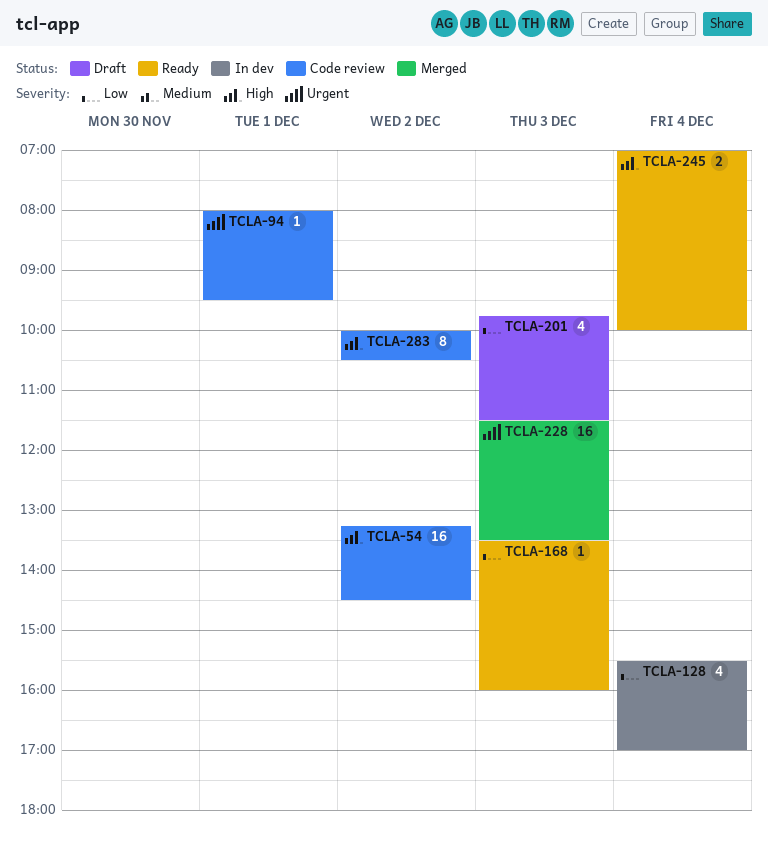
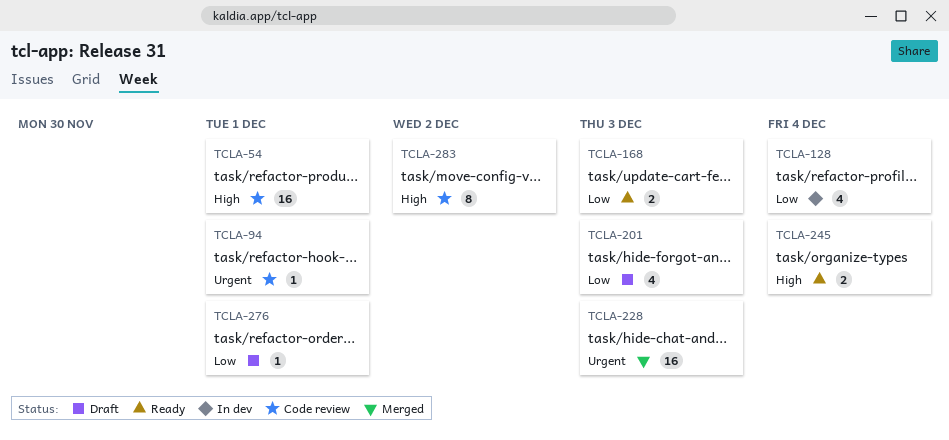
TCLA-54, day: Dec 2 -> Dec 1
TCLA-168, estimate: 1 -> 2
TCLA-276: none -> present

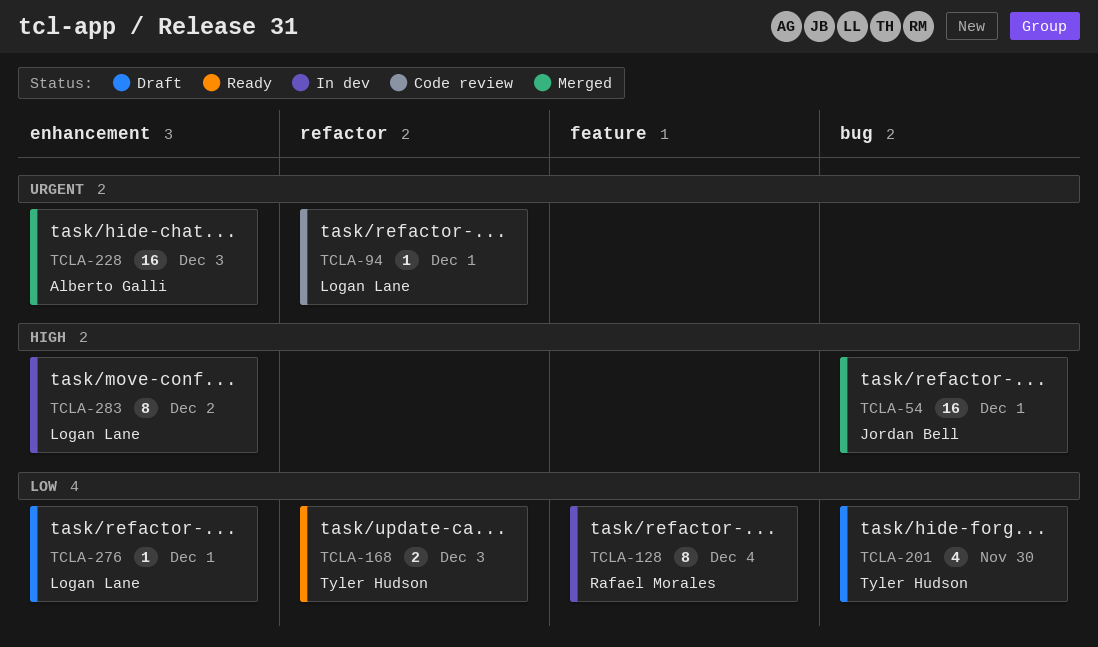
TCLA-54, status: Code review -> Merged
TCLA-128, estimate: 4 -> 8
TCLA-201, day: Dec 3 -> Nov 30
TCLA-245: present -> none
TCLA-283, status: Code review -> In dev

